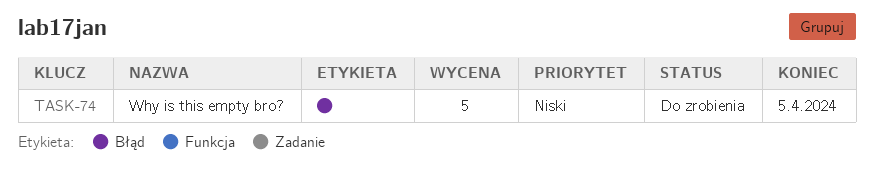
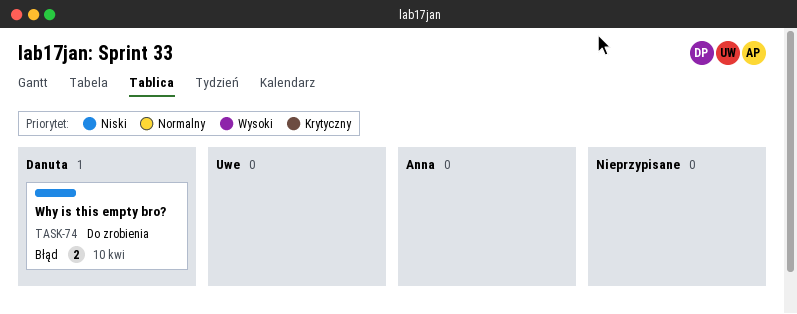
TASK-74, estimate: 5 -> 2
TASK-74, due: Apr 5 -> Apr 10

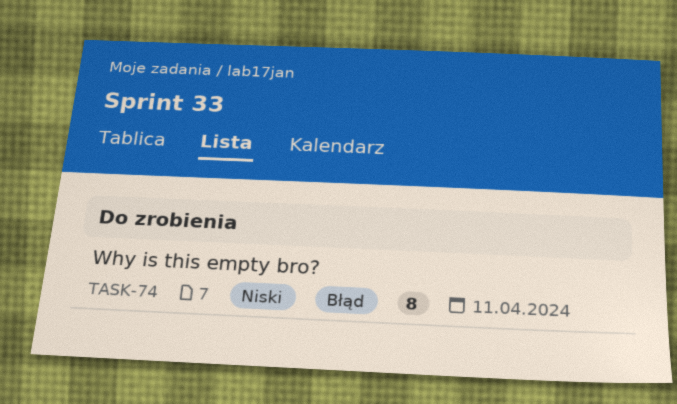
TASK-74, estimate: 2 -> 8
TASK-74, due: Apr 10 -> Apr 11

